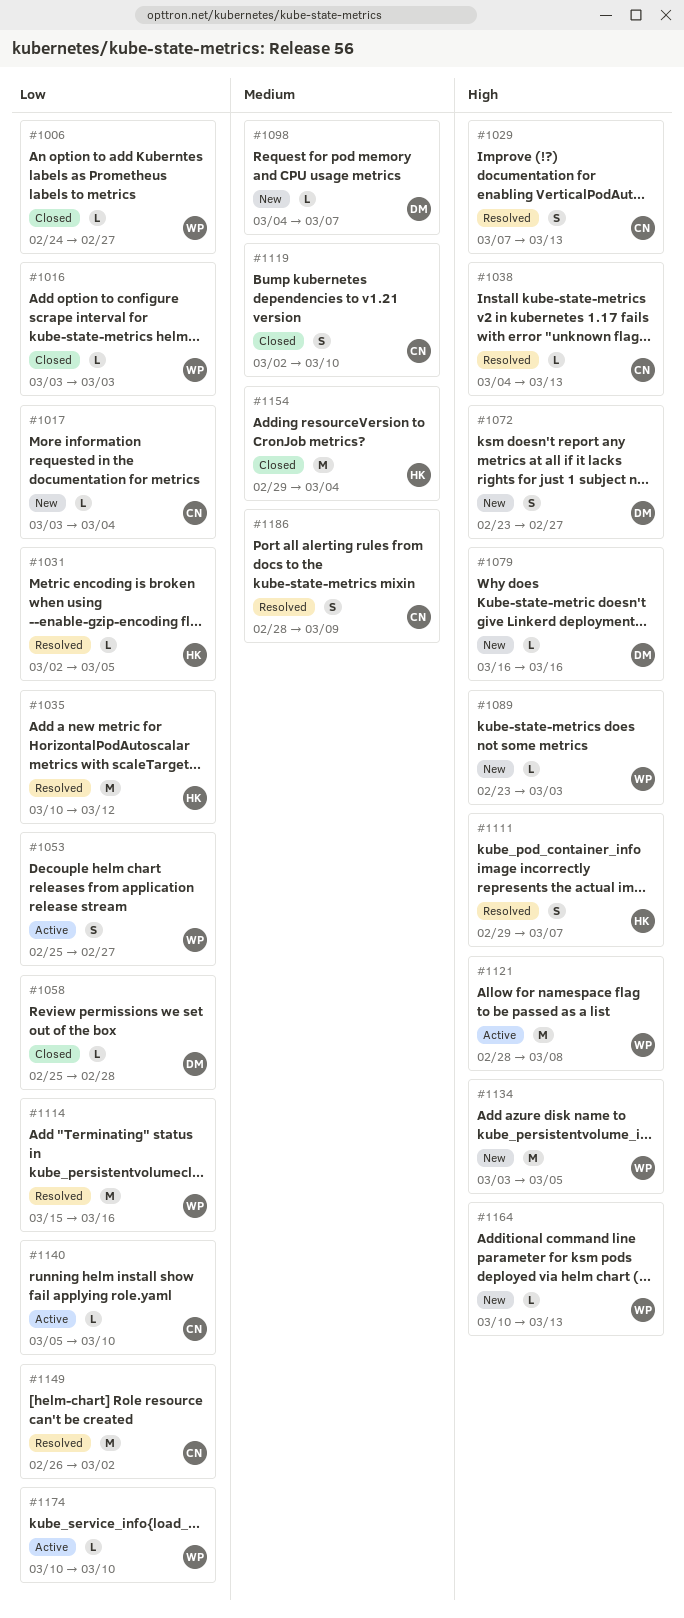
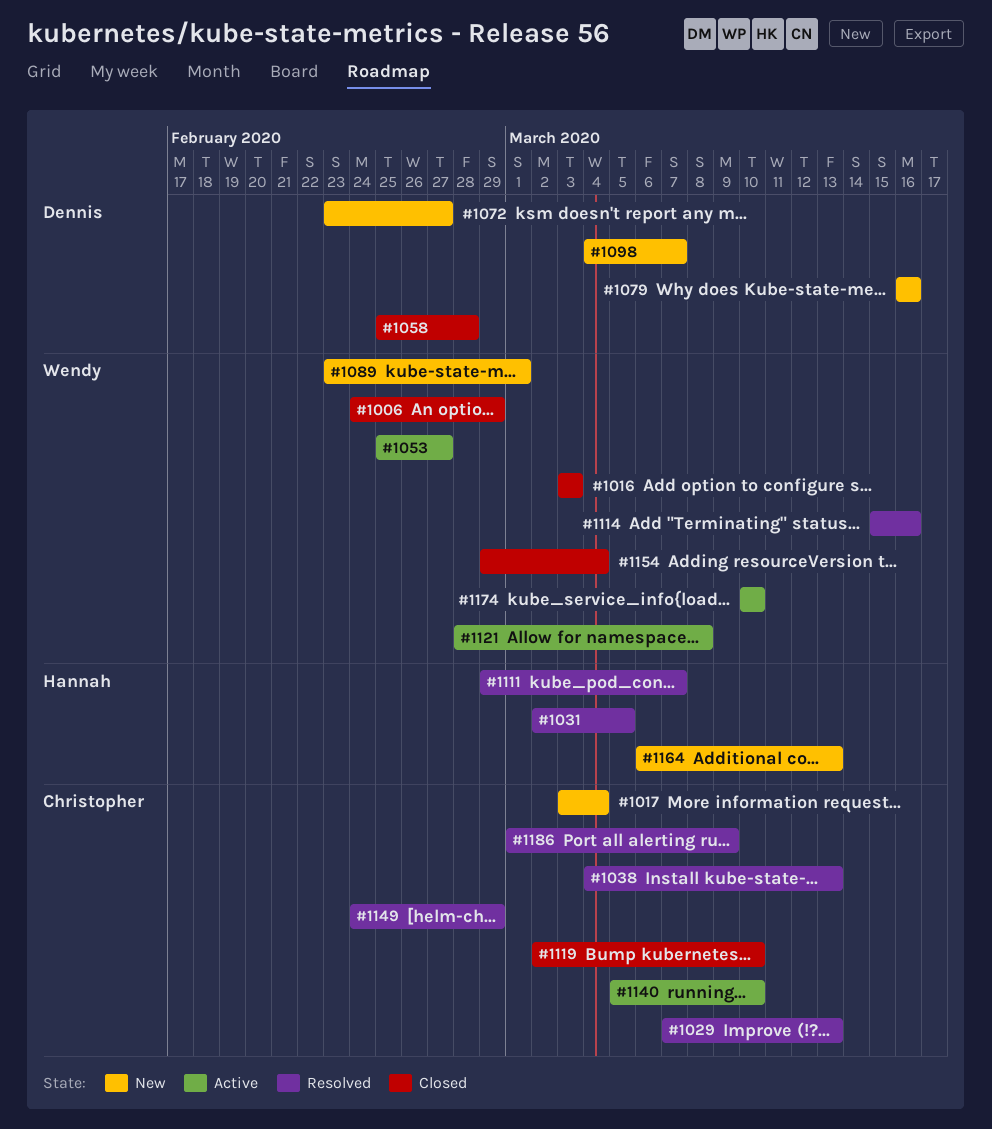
#1006, due: Feb 27 -> Feb 29
#1035: present -> none
#1089, due: Mar 3 -> Mar 1
#1134: present -> none
#1149, start: Feb 26 -> Feb 24
#1149, due: Mar 2 -> Feb 29
#1154, owner: Hannah -> Wendy
#1164, owner: Wendy -> Hannah
#1164, start: Mar 10 -> Mar 6
#1186, start: Feb 28 -> Mar 1

